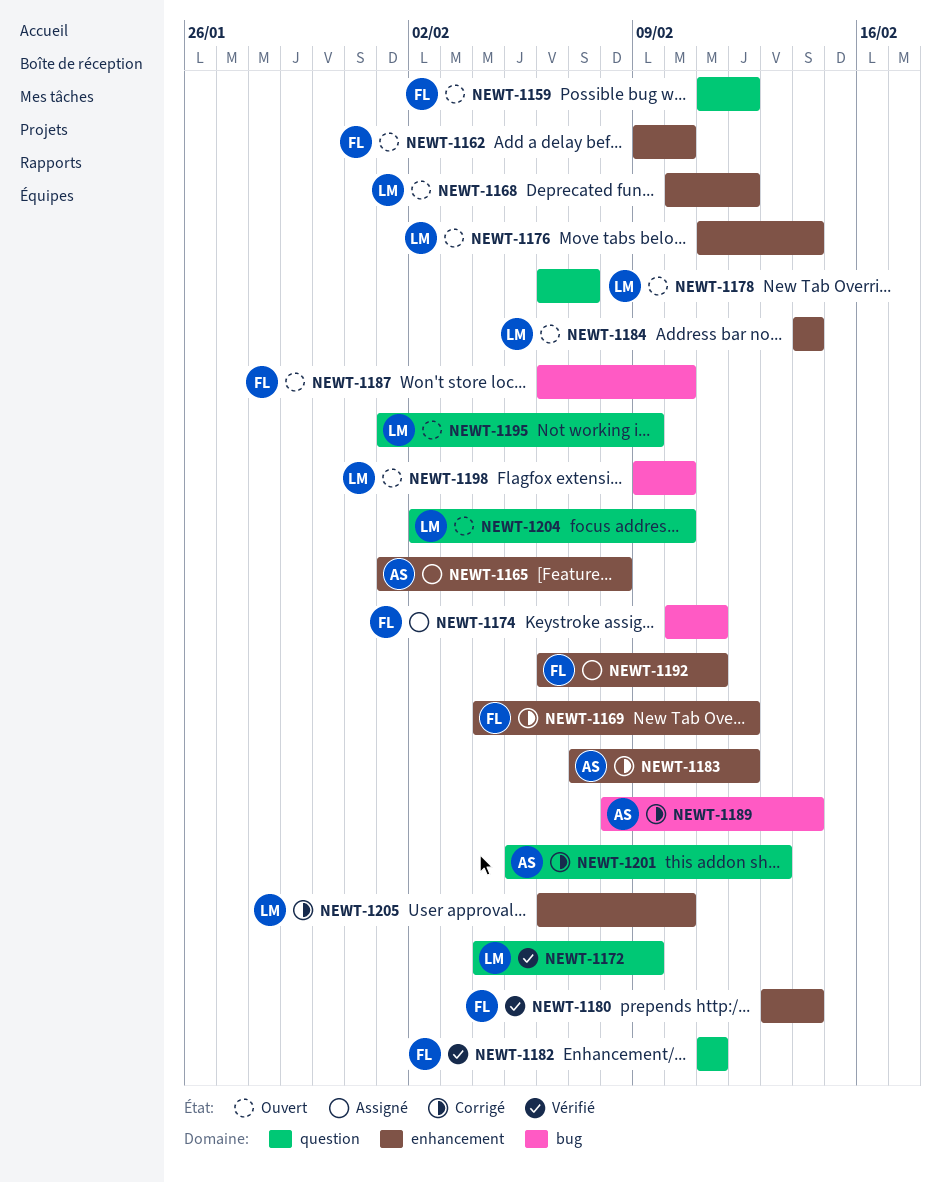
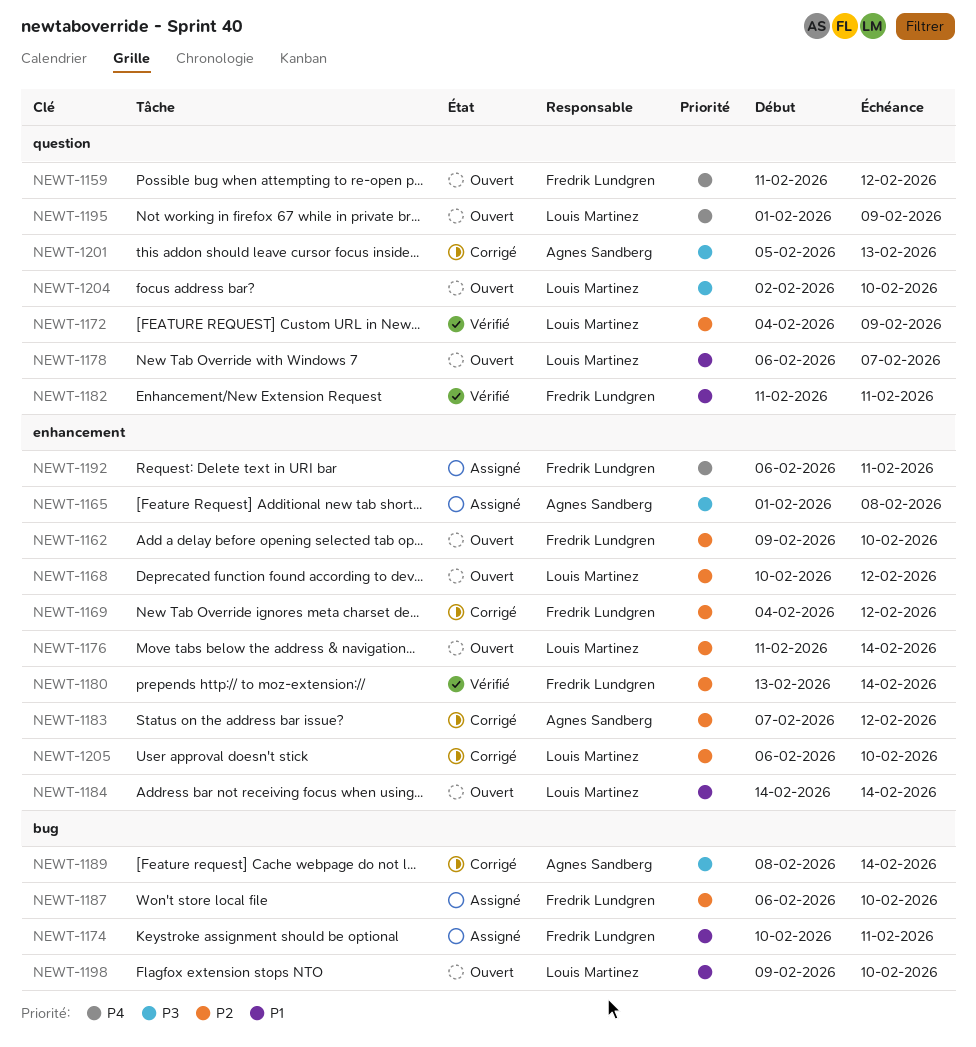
NEWT-1187, status: Ouvert -> Assigné

